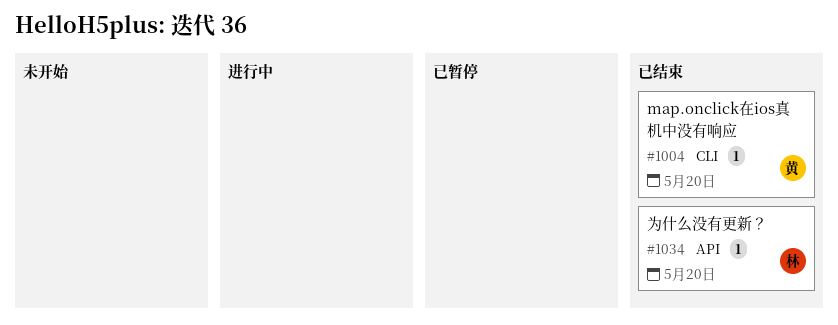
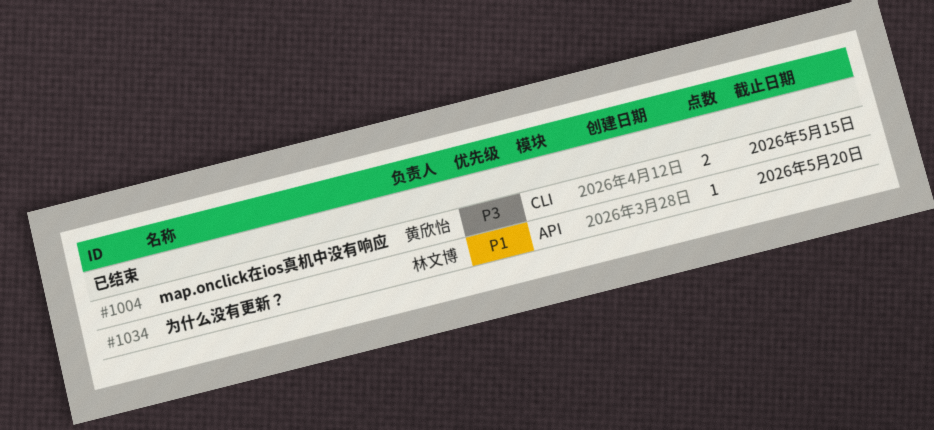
#1004, estimate: 1 -> 2
#1004, due: May 20 -> May 15

